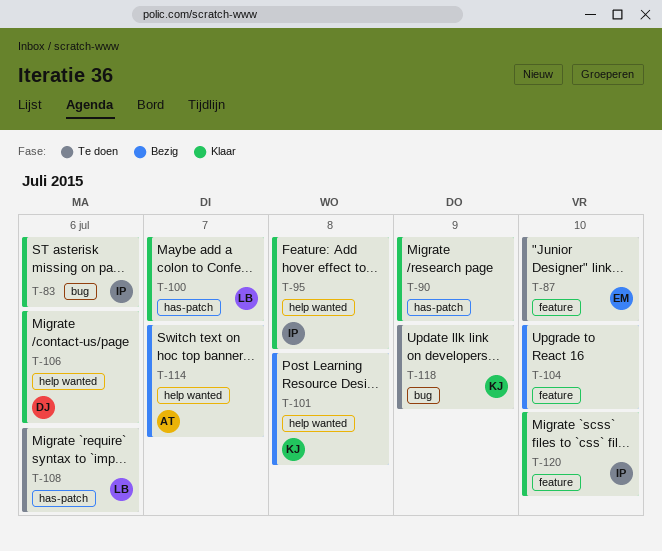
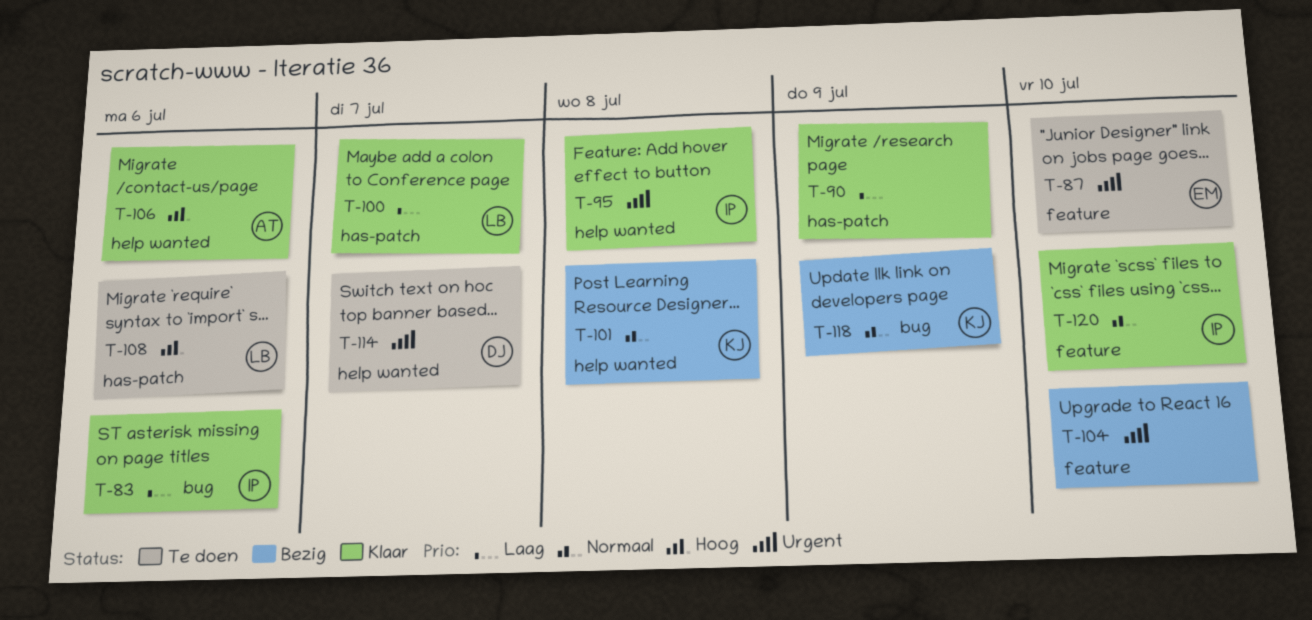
T-106, owner: DJ -> AT
T-114, status: Bezig -> Te doen
T-114, owner: AT -> DJ
T-118, status: Te doen -> Bezig

